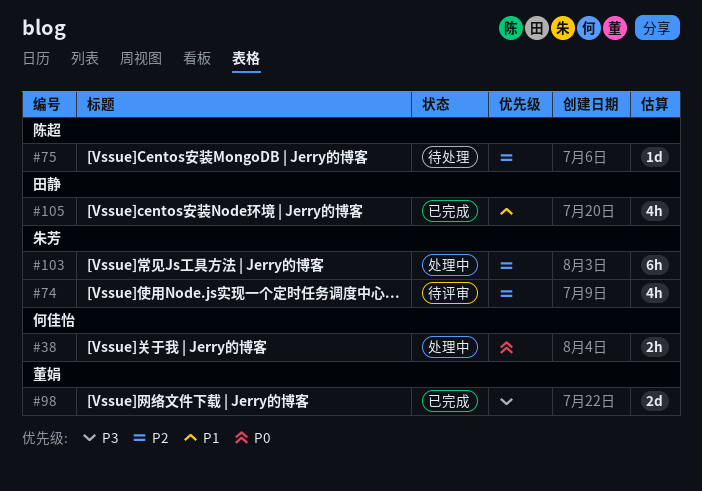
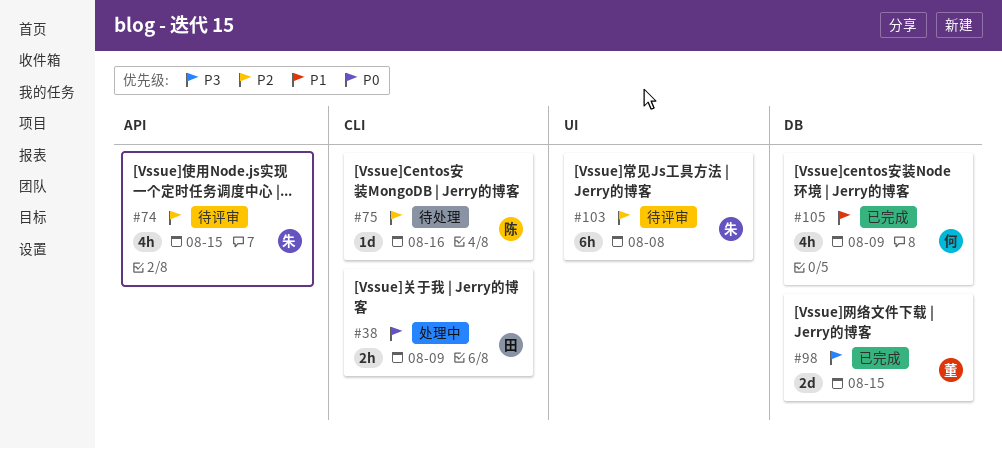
#38, owner: 何佳怡 -> 田静
#103, status: 处理中 -> 待评审
#105, owner: 田静 -> 何佳怡

